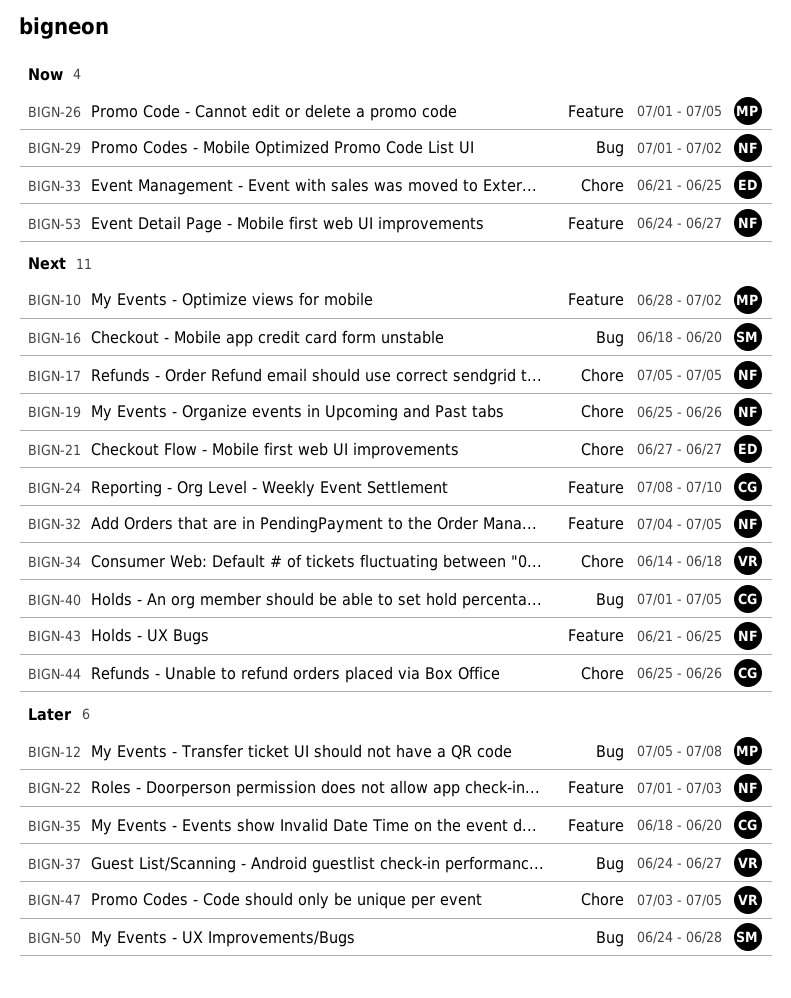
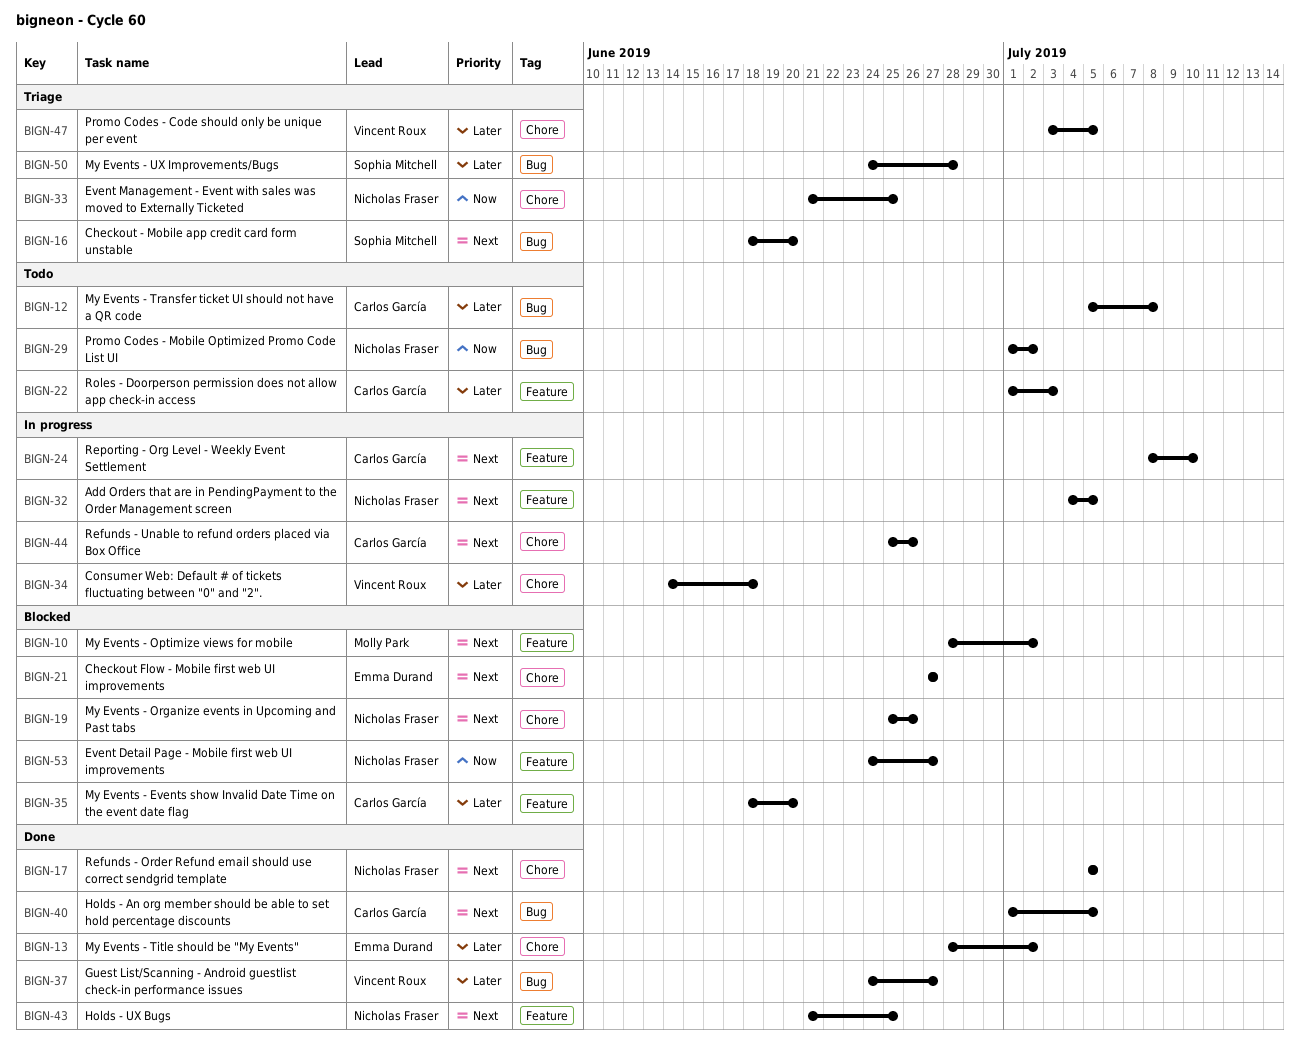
BIGN-12, owner: Molly Park -> Carlos García
BIGN-13: none -> present
BIGN-22, owner: Nicholas Fraser -> Carlos García
BIGN-26: present -> none
BIGN-33, owner: Emma Durand -> Nicholas Fraser
BIGN-34, priority: Next -> Later

